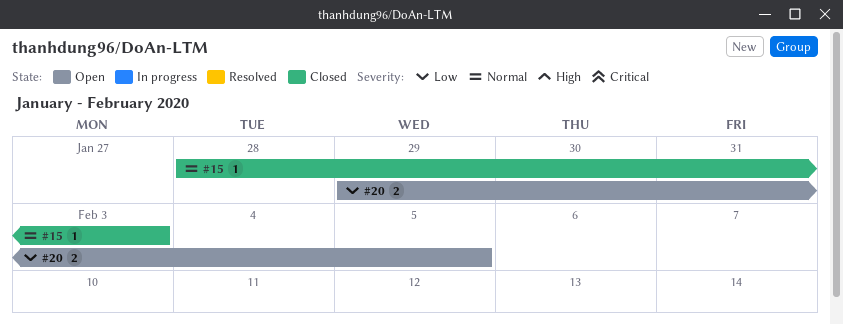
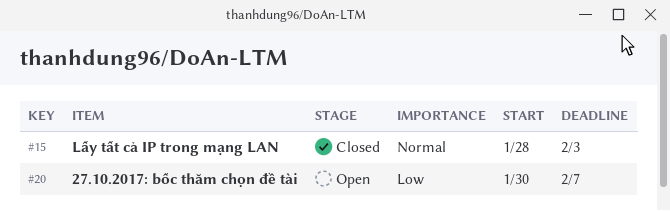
#20, start: Jan 29 -> Jan 30
#20, due: Feb 5 -> Feb 7

